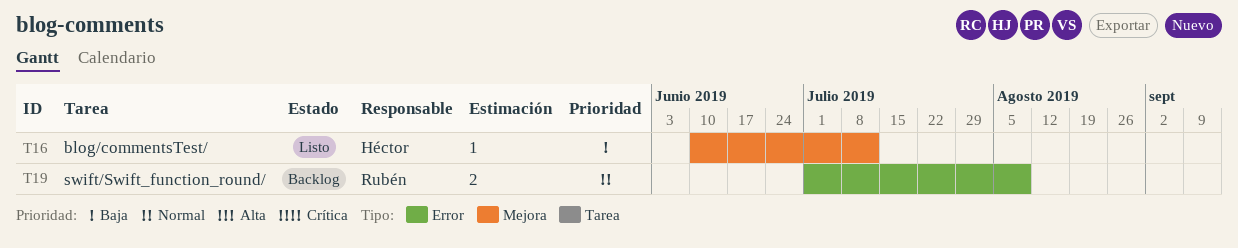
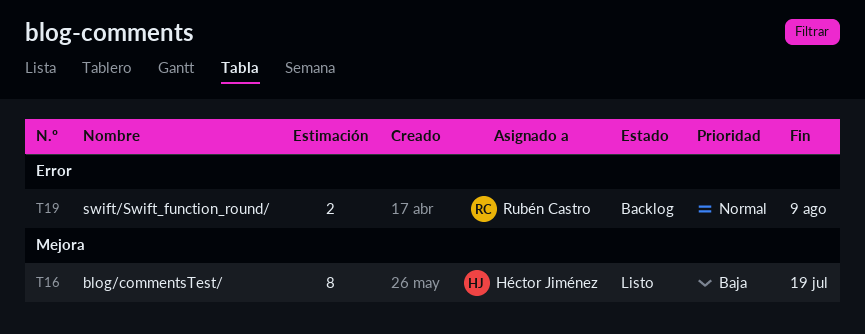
T16, estimate: 1 -> 8
T16, due: Jul 12 -> Jul 19

